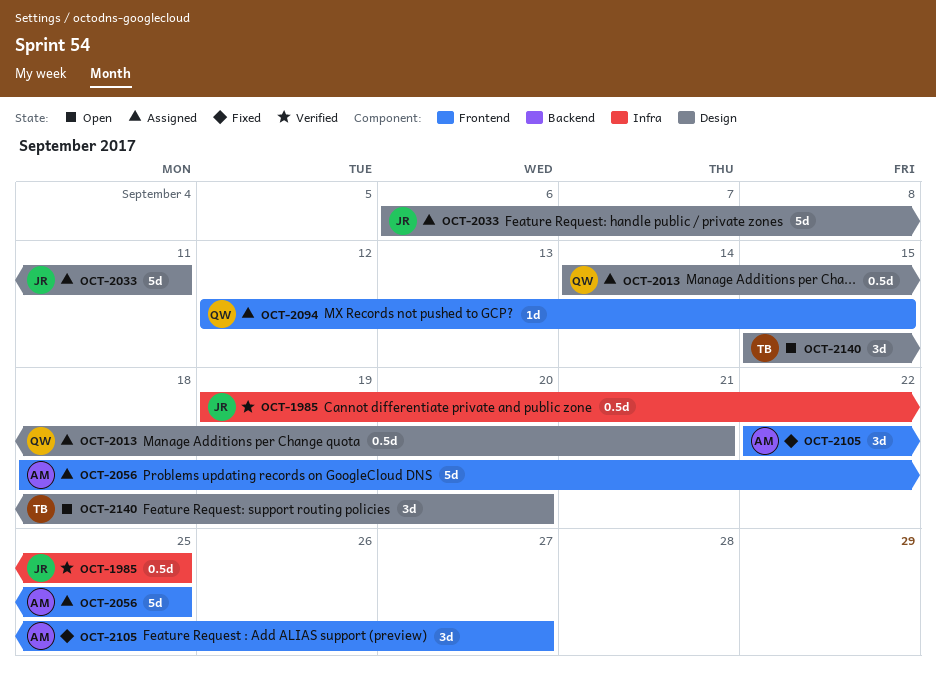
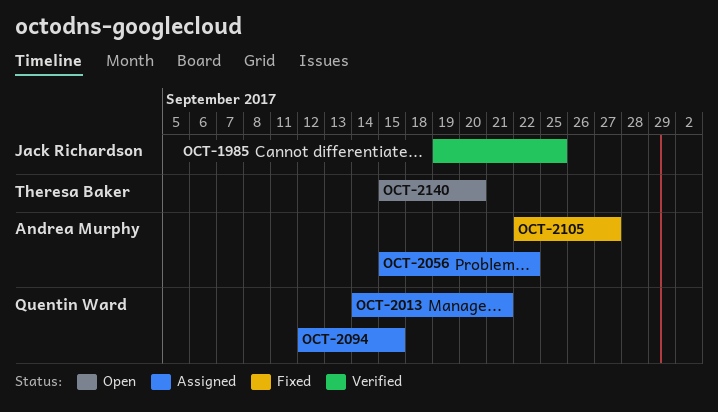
OCT-2033: present -> none
OCT-2056, start: Sep 18 -> Sep 15
OCT-2056, due: Sep 25 -> Sep 22

